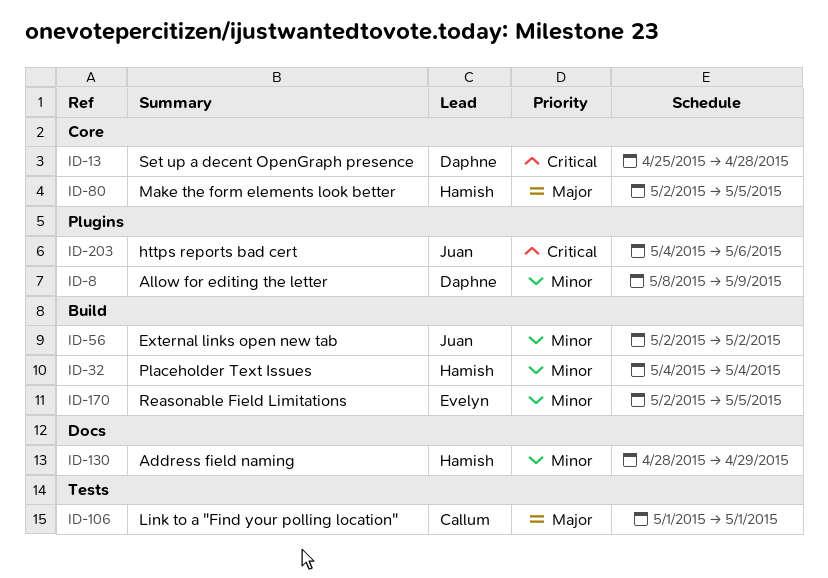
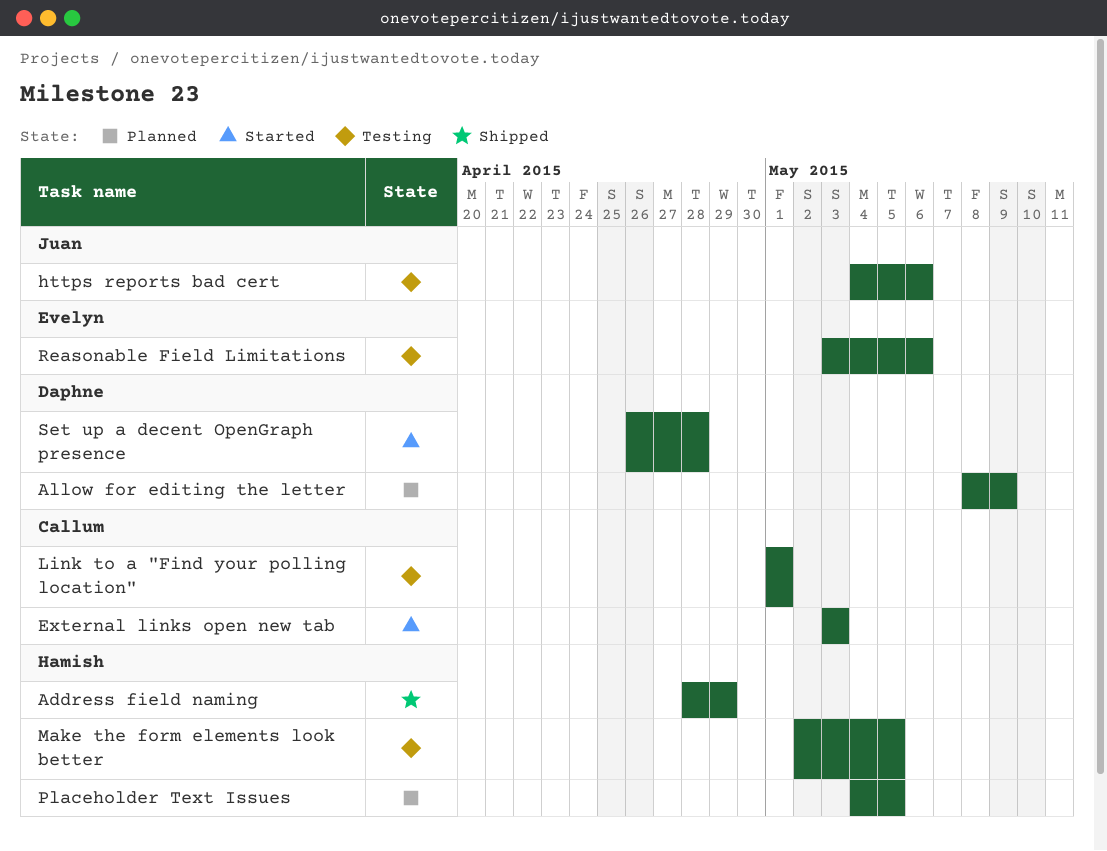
External links open new tab, owner: Juan -> Callum
External links open new tab, start: May 2 -> May 3
External links open new tab, due: May 2 -> May 3
Placeholder Text Issues, due: May 4 -> May 5
Reasonable Field Limitations, start: May 2 -> May 3
Reasonable Field Limitations, due: May 5 -> May 6
Set up a decent OpenGraph presence, start: Apr 25 -> Apr 26

